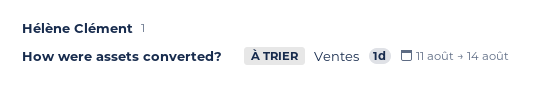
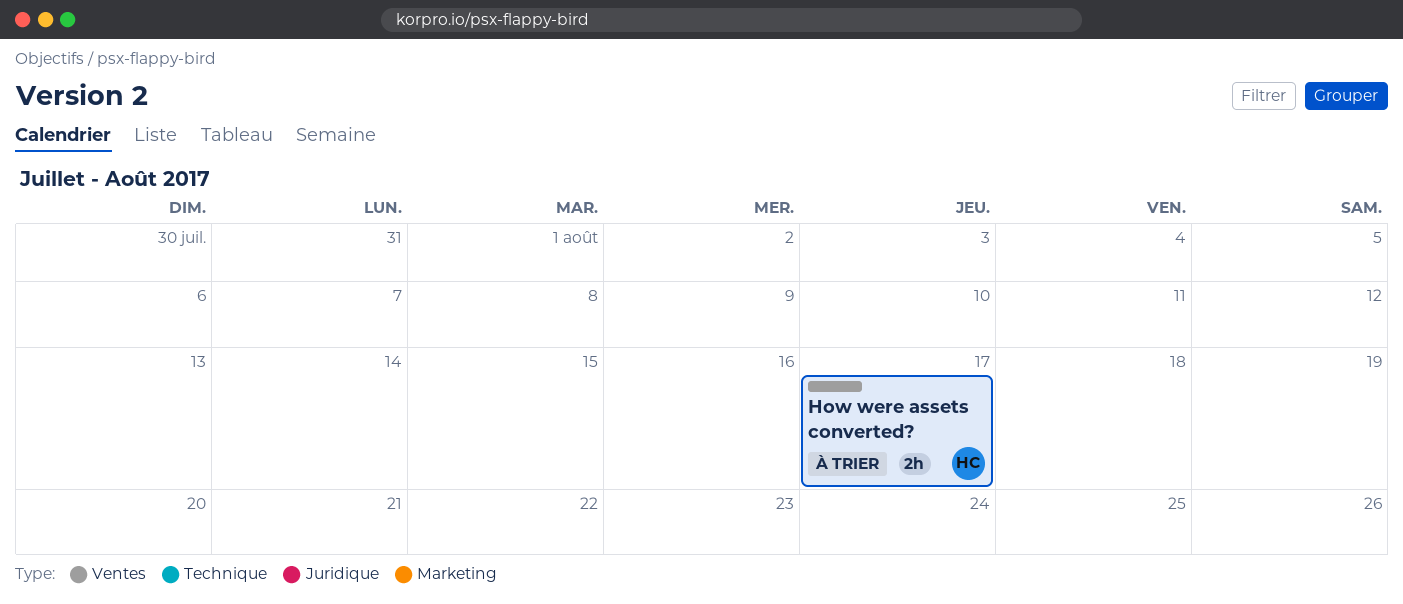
How were assets converted?, estimate: 1d -> 2h
How were assets converted?, due: Aug 14 -> Aug 17

